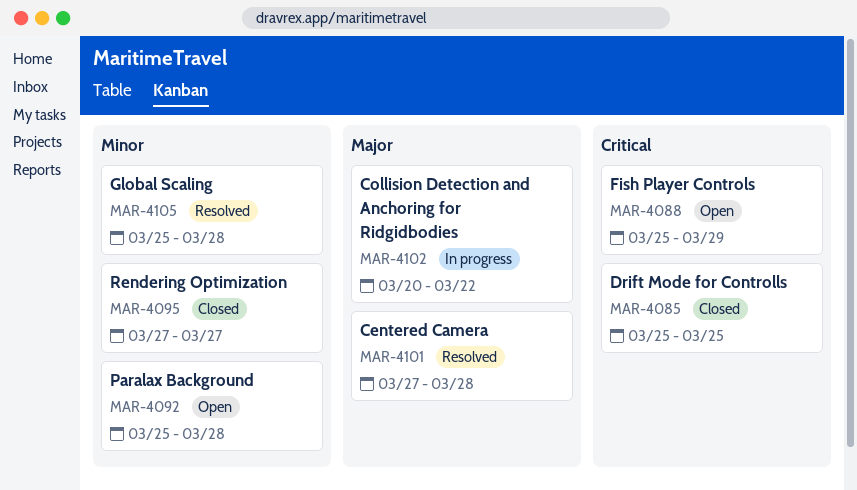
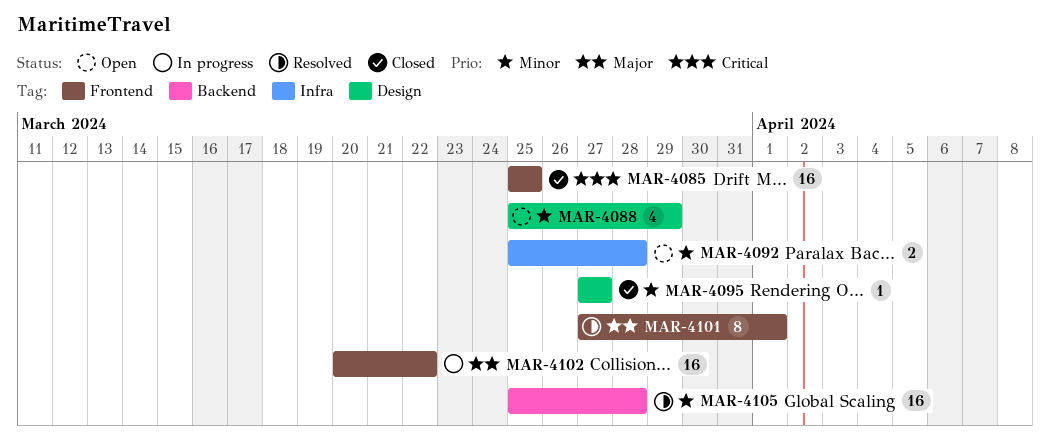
MAR-4088, priority: Critical -> Minor
MAR-4101, due: Mar 28 -> Apr 1

